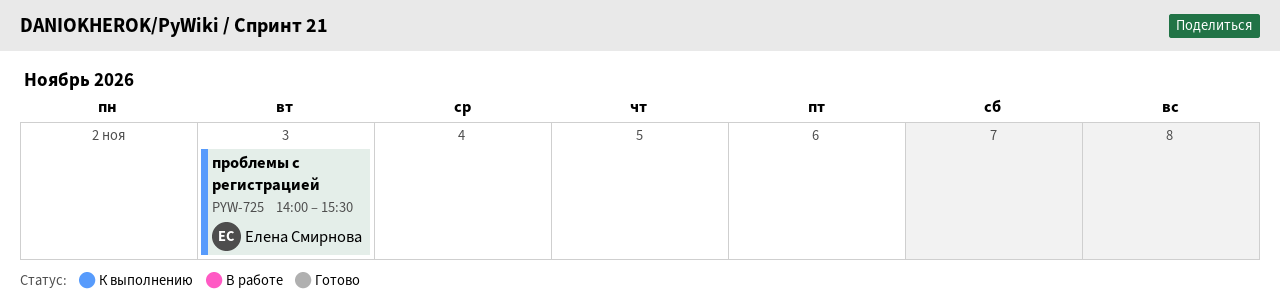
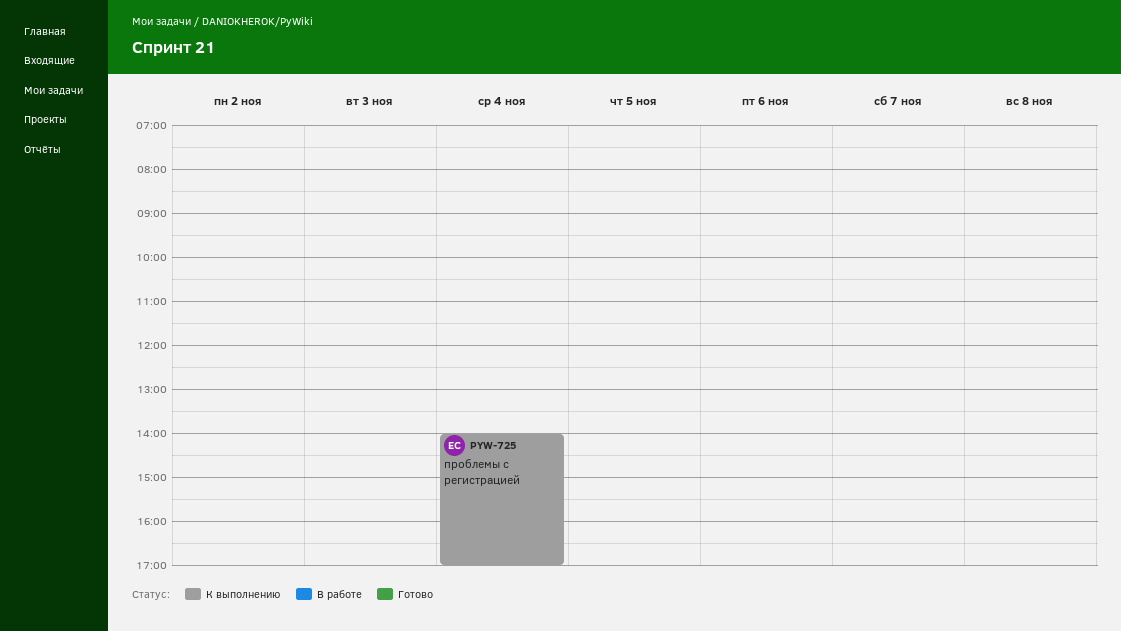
PYW-725, day: Nov 3 -> Nov 4
PYW-725, ends: 15:30 -> 17:00

